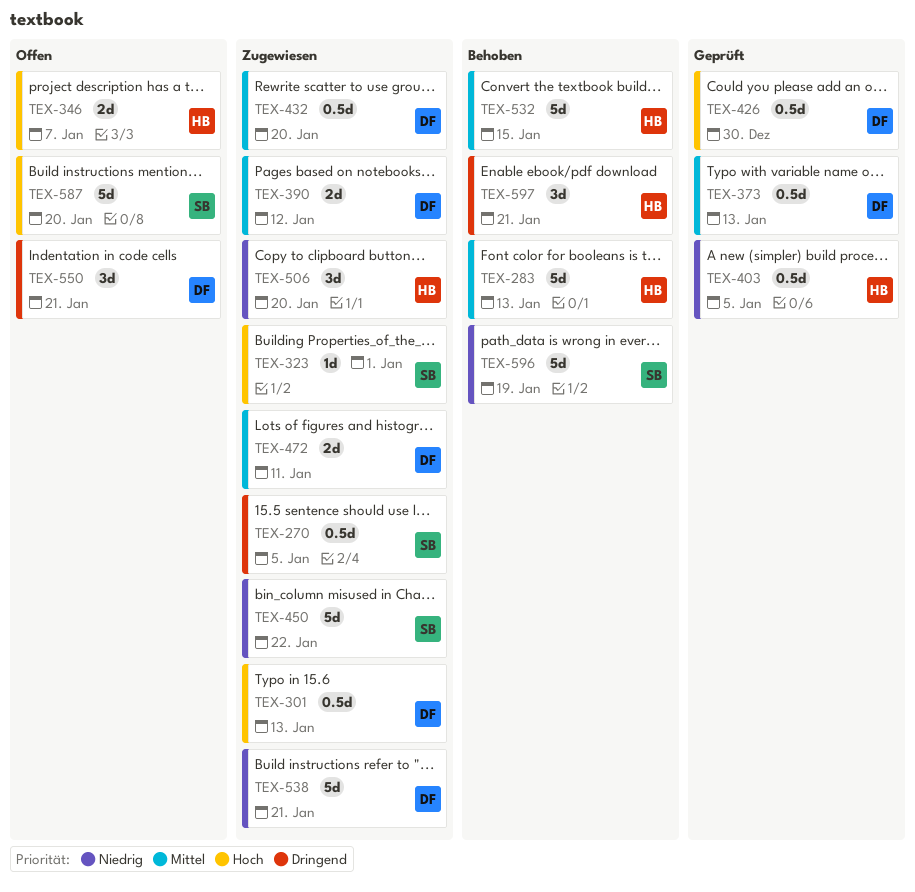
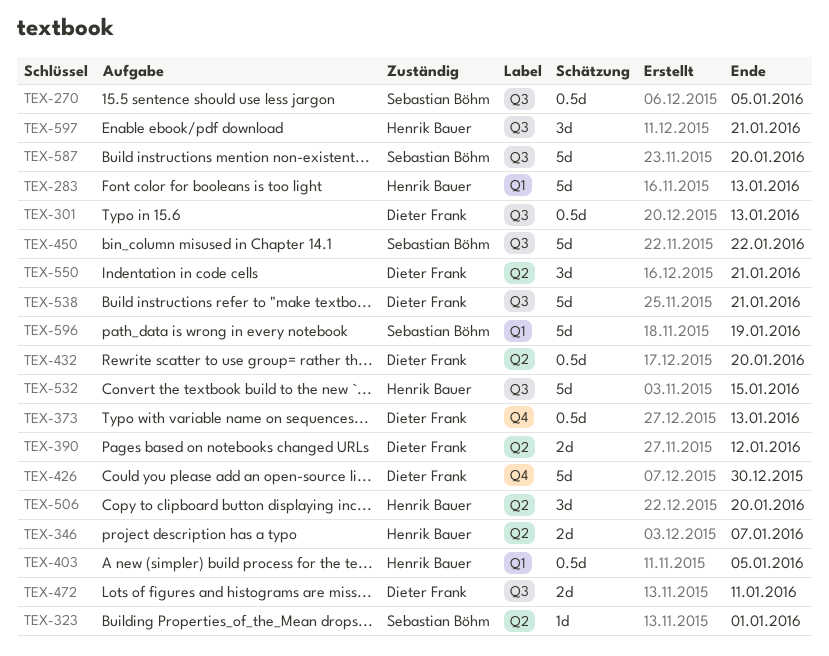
TEX-426, estimate: 0.5d -> 5d

